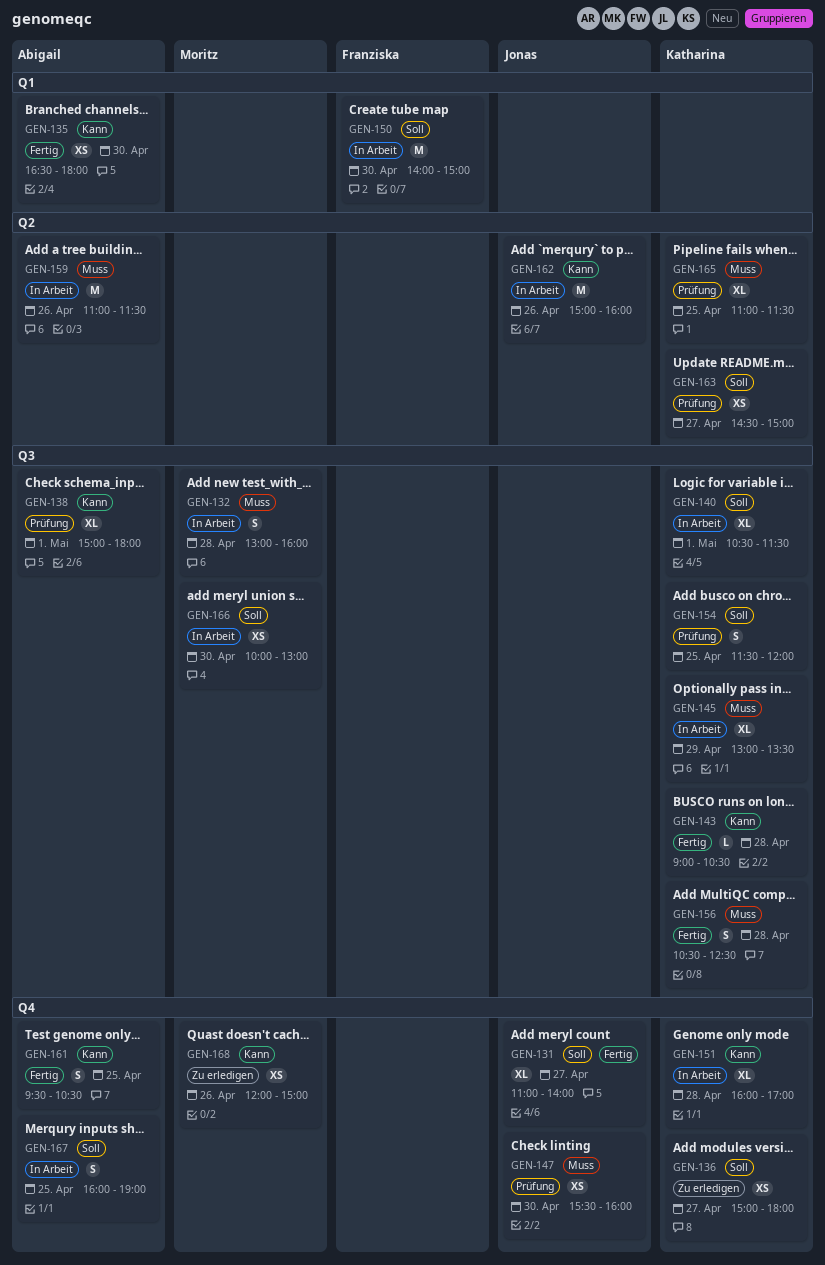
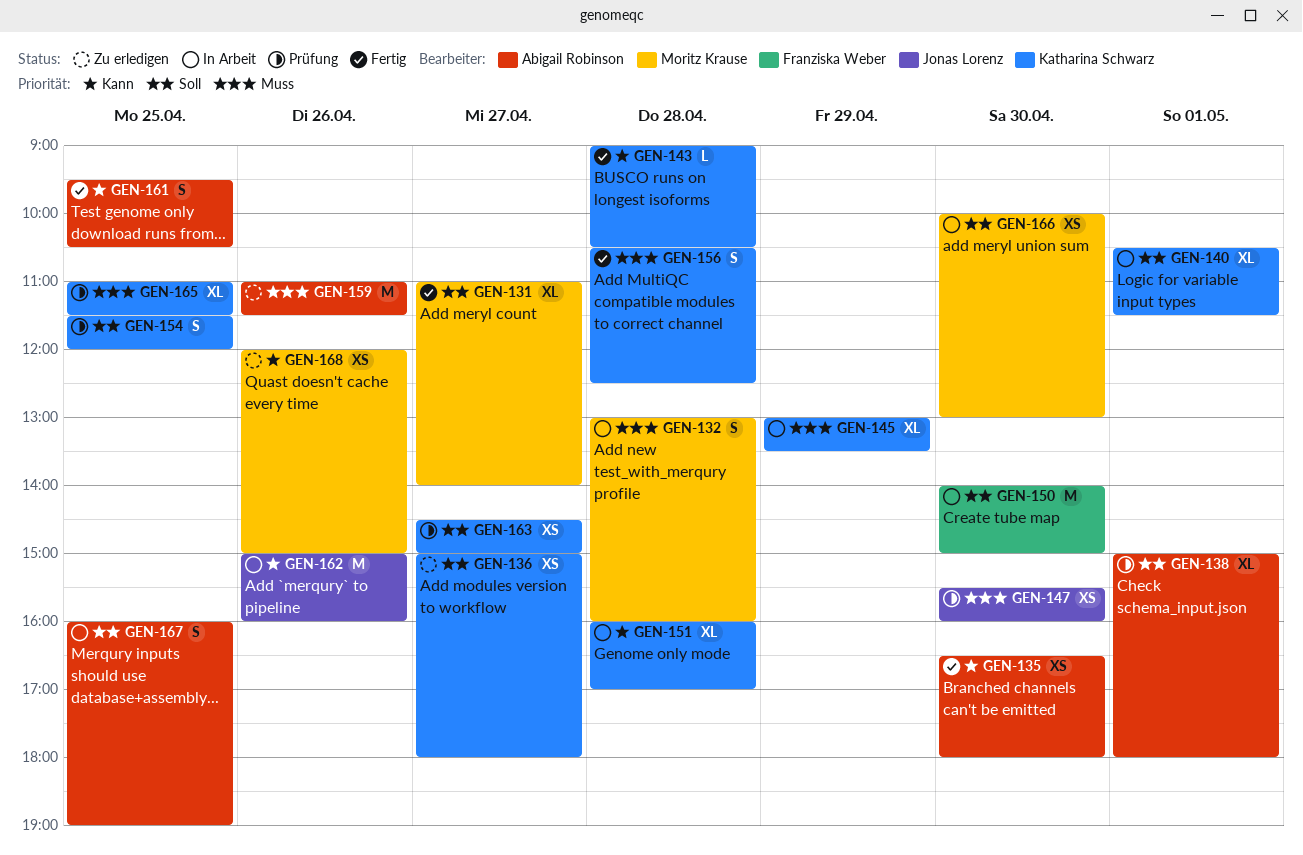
GEN-131, owner: Jonas Lorenz -> Moritz Krause
GEN-138, priority: Kann -> Soll
GEN-159, status: In Arbeit -> Zu erledigen

